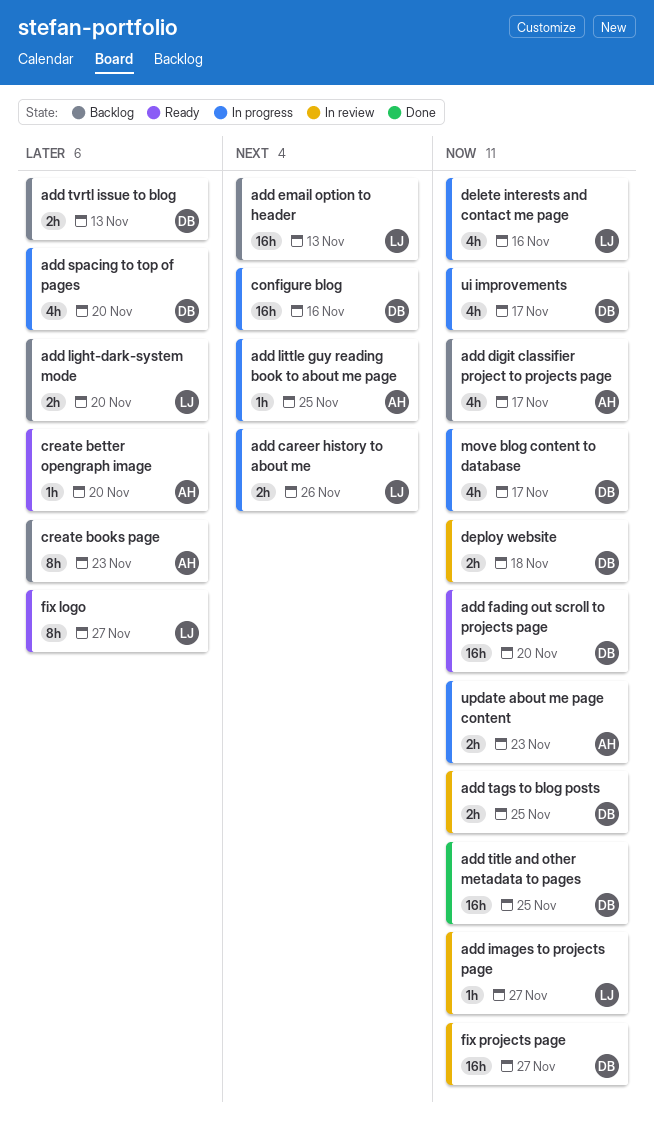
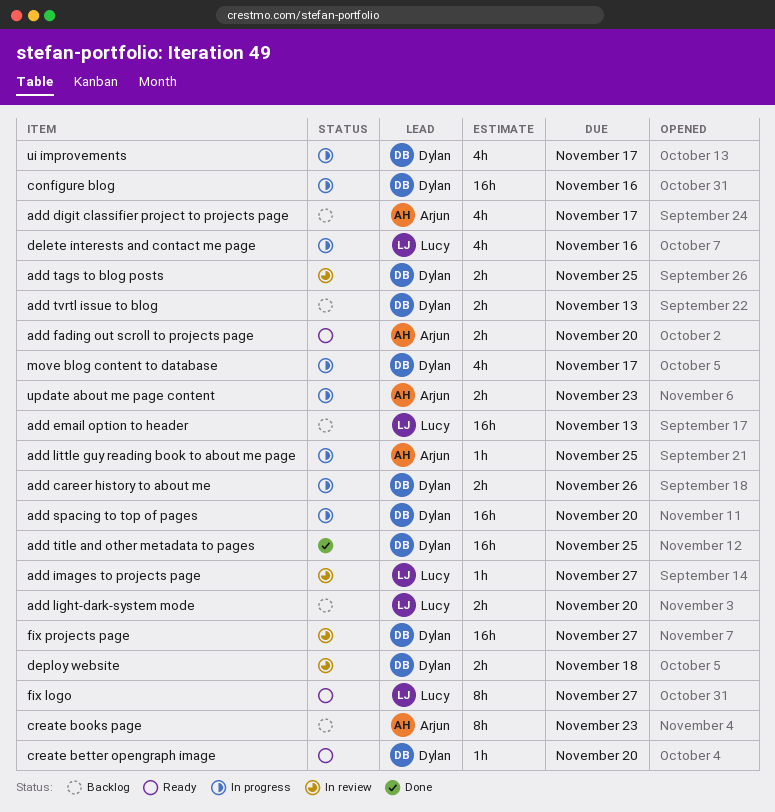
add career history to about me, owner: Lucy -> Dylan
add fading out scroll to projects page, owner: Dylan -> Arjun
add fading out scroll to projects page, estimate: 16h -> 2h
add spacing to top of pages, estimate: 4h -> 16h
create better opengraph image, owner: Arjun -> Dylan

